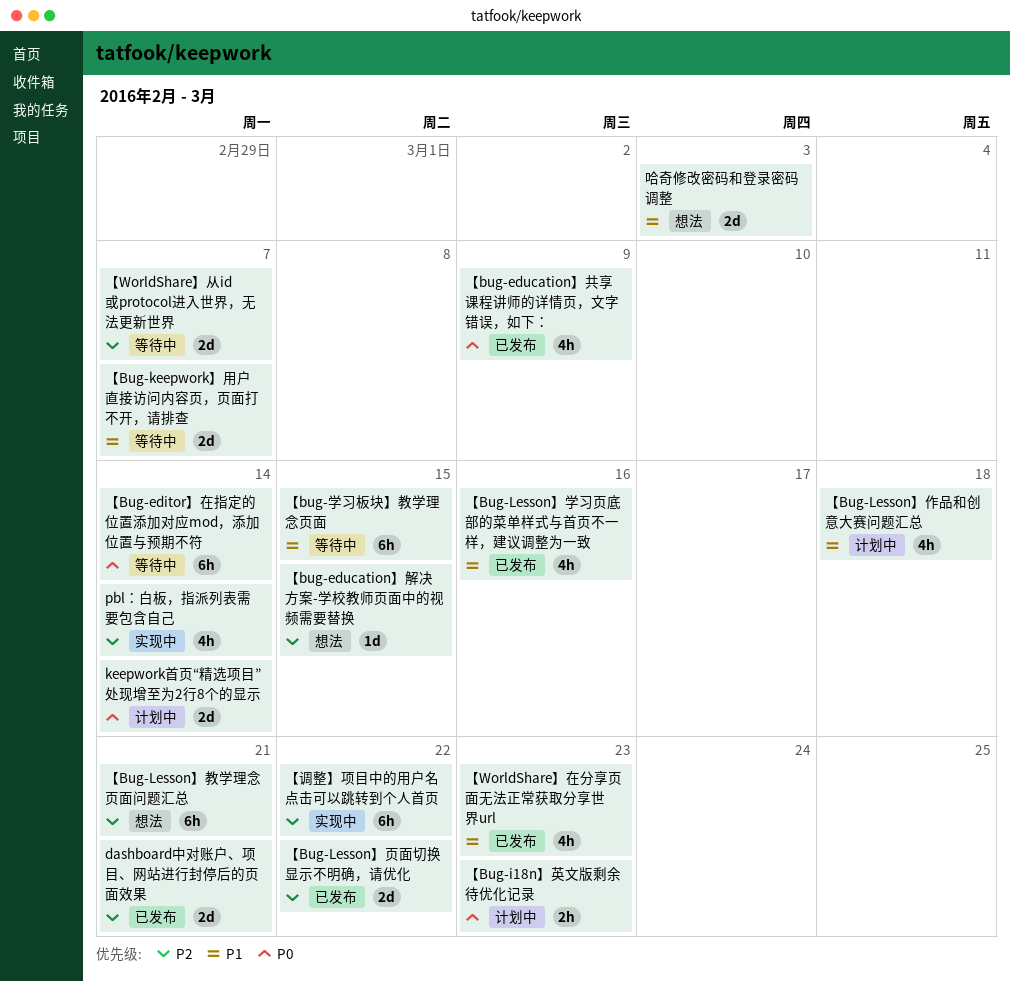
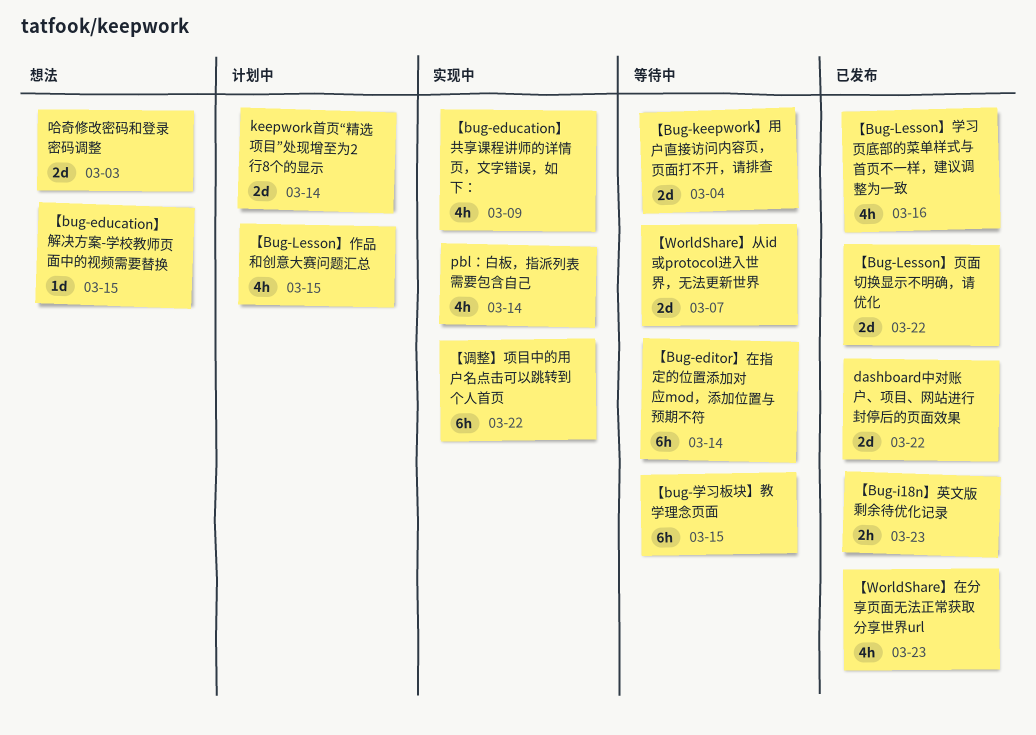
dashboard中对账户、项目、网站进行封停后的页面效果, due: Mar 21 -> Mar 22
【bug-education】共享课程讲师的详情页，文字错误，如下：, status: 已发布 -> 实现中
【Bug-i18n】英文版剩余待优化记录, status: 计划中 -> 已发布
【Bug-keepwork】用户直接访问内容页，页面打不开，请排查, due: Mar 7 -> Mar 4
【Bug-Lesson】作品和创意大赛问题汇总, due: Mar 18 -> Mar 15
【Bug-Lesson】教学理念页面问题汇总: present -> none

